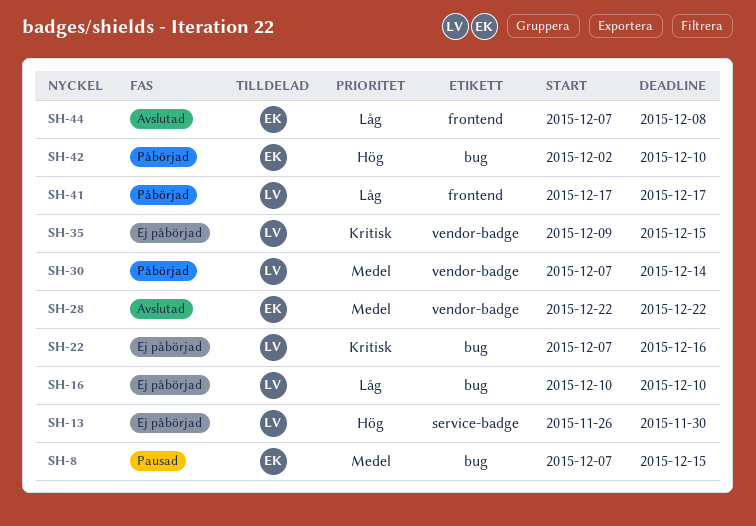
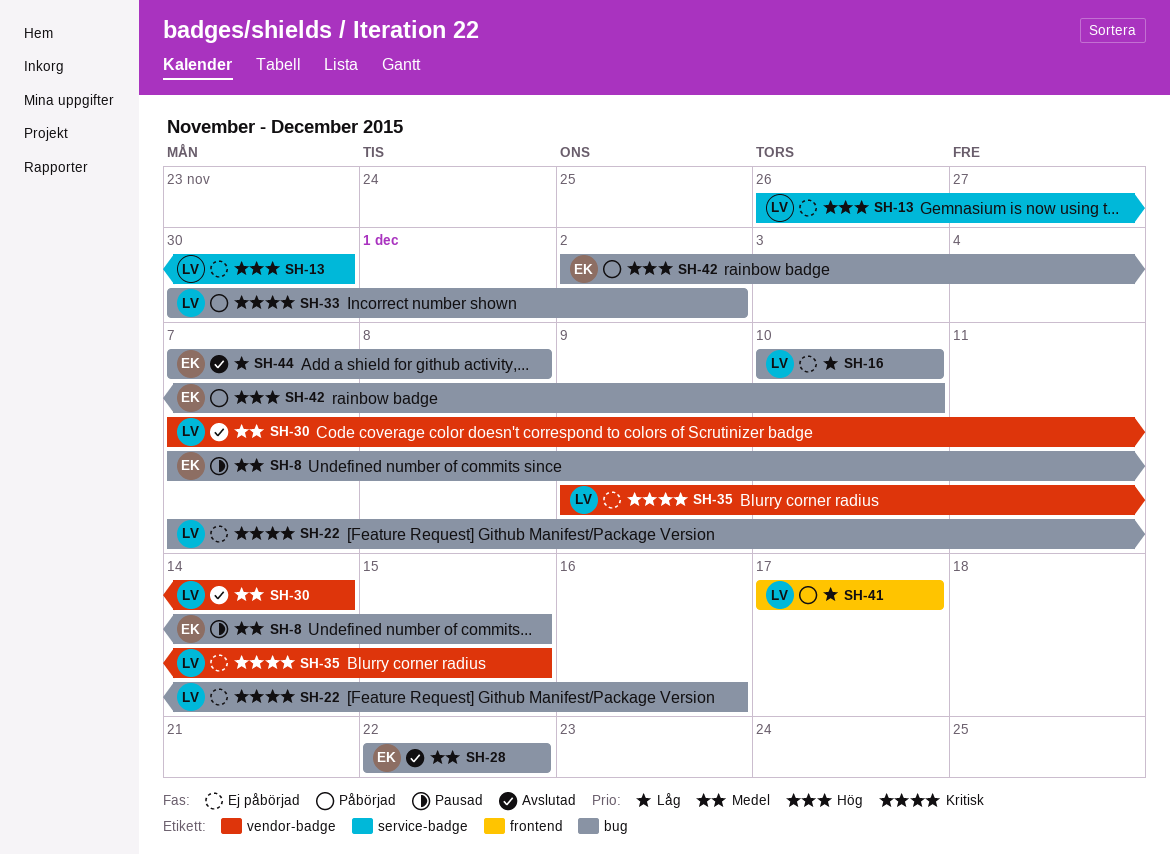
SH-28, label: vendor-badge -> bug
SH-30, status: Påbörjad -> Avslutad
SH-33: none -> present
SH-44, label: frontend -> bug

